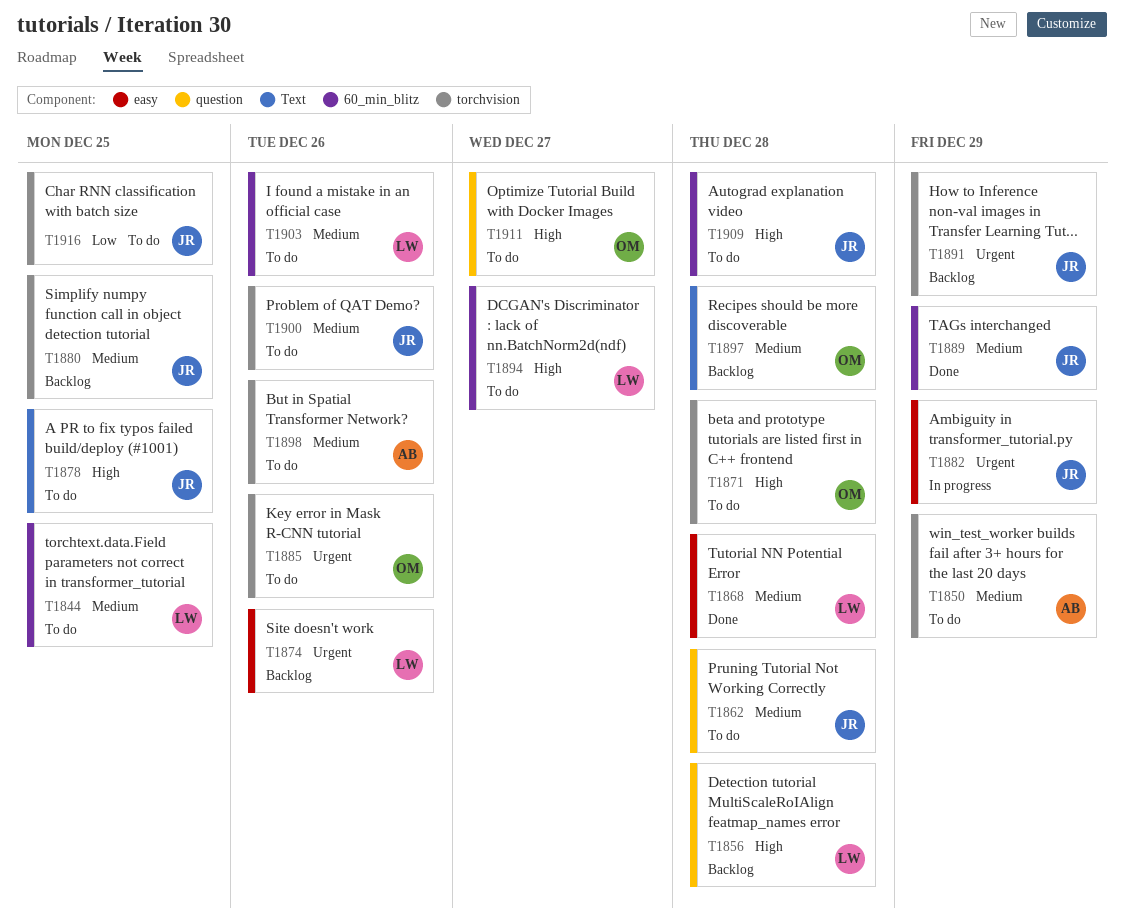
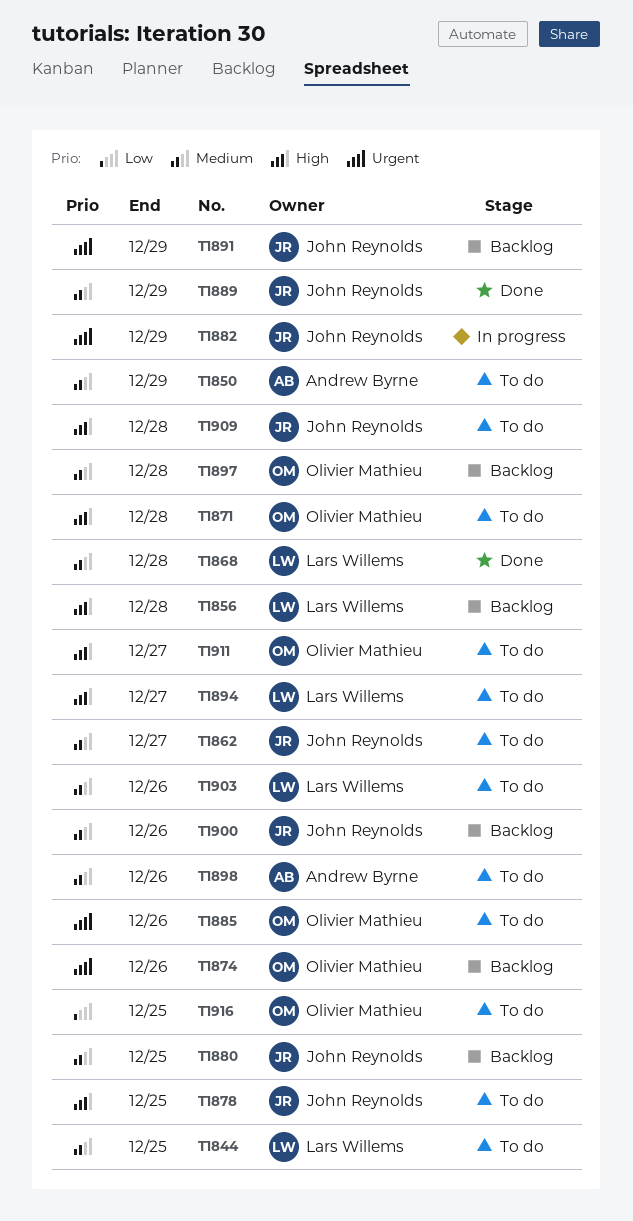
T1862, due: Dec 28 -> Dec 27
T1874, owner: Lars Willems -> Olivier Mathieu
T1900, status: To do -> Backlog
T1916, owner: John Reynolds -> Olivier Mathieu

